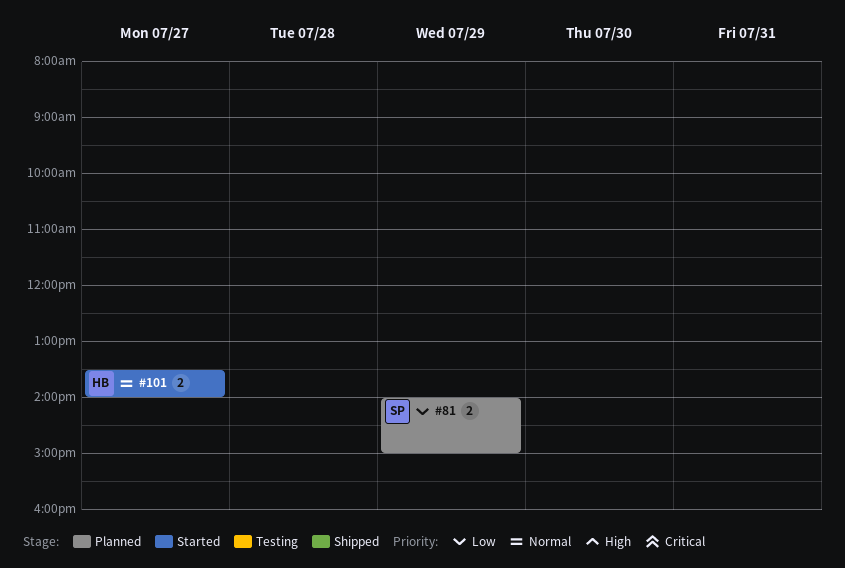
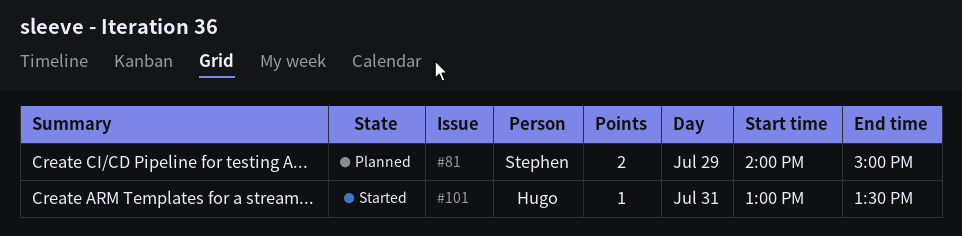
#101, estimate: 2 -> 1
#101, day: Jul 27 -> Jul 31
#101, begins: 13:30 -> 13:00
#101, ends: 14:00 -> 13:30

